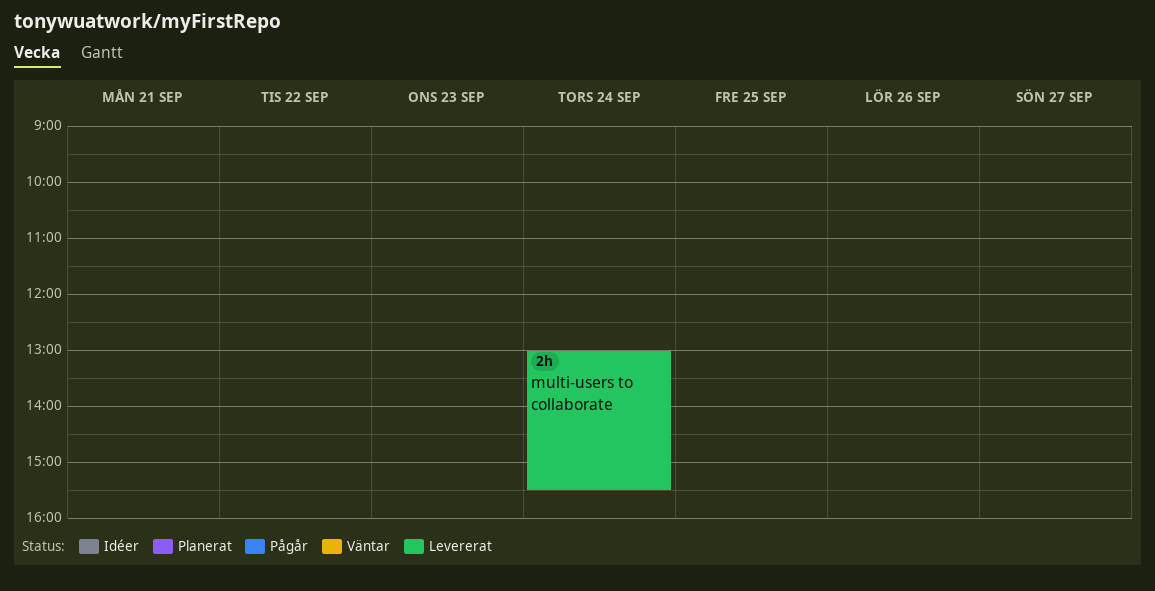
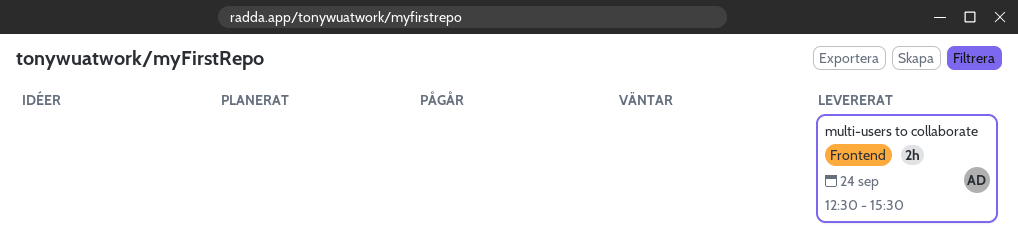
multi-users to collaborate, begins: 13:00 -> 12:30

